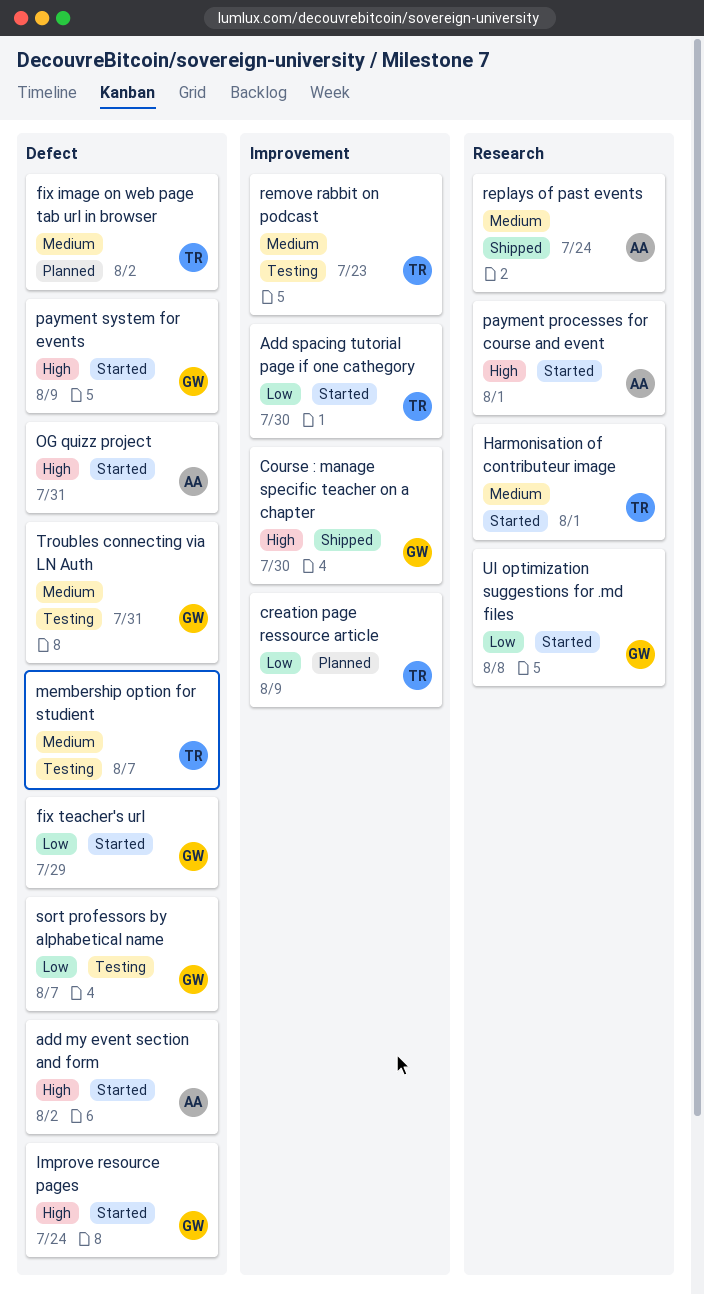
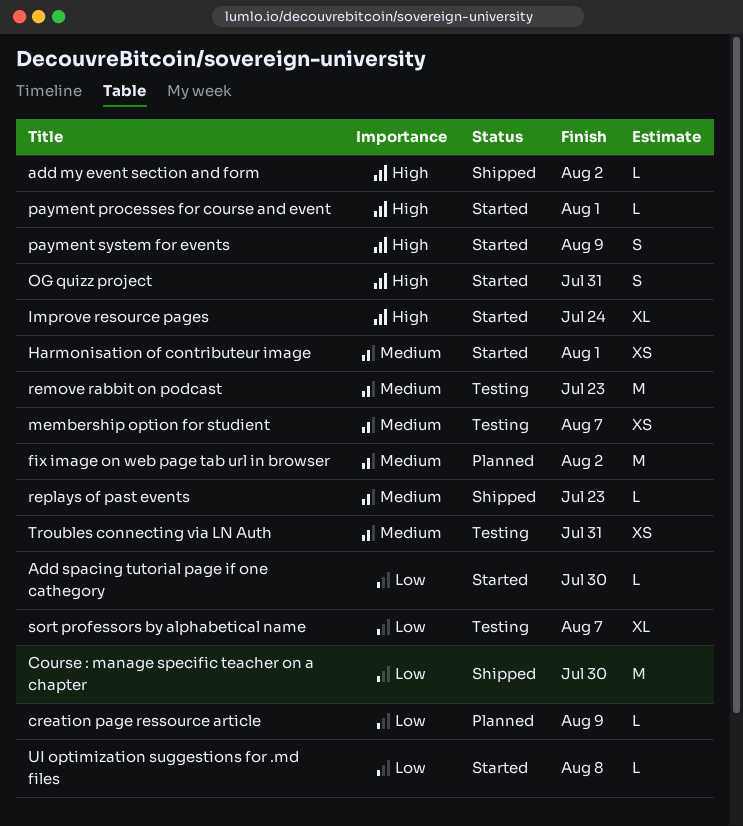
add my event section and form, status: Started -> Shipped
Course : manage specific teacher on a chapter, priority: High -> Low
fix teacher's url: present -> none
replays of past events, due: Jul 24 -> Jul 23

